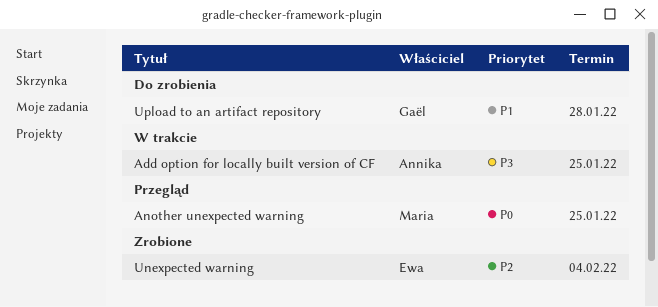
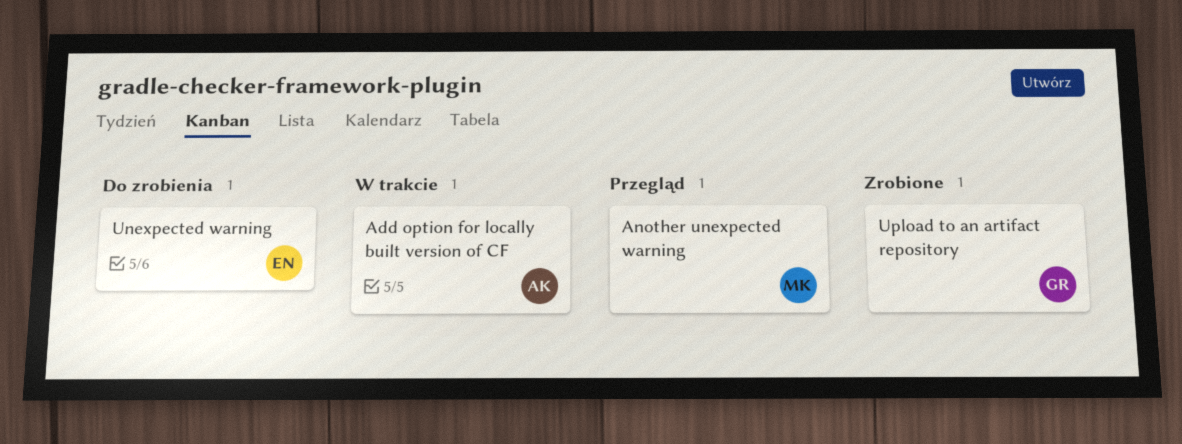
Unexpected warning, status: Zrobione -> Do zrobienia
Upload to an artifact repository, status: Do zrobienia -> Zrobione

